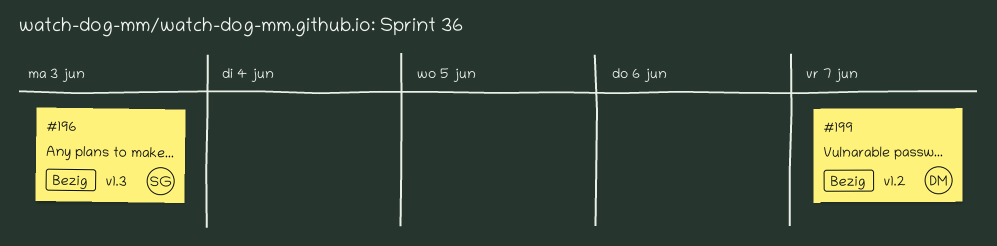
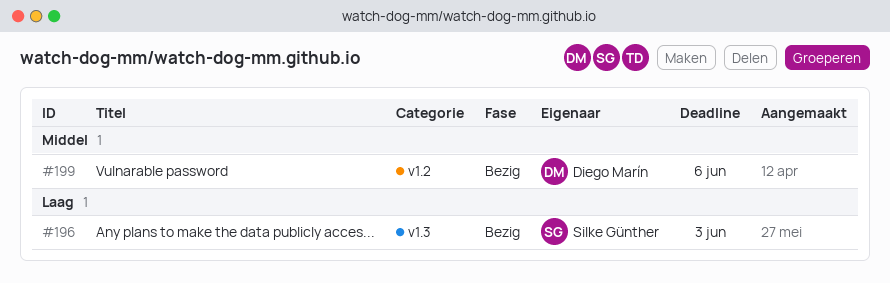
#199, due: Jun 7 -> Jun 6

